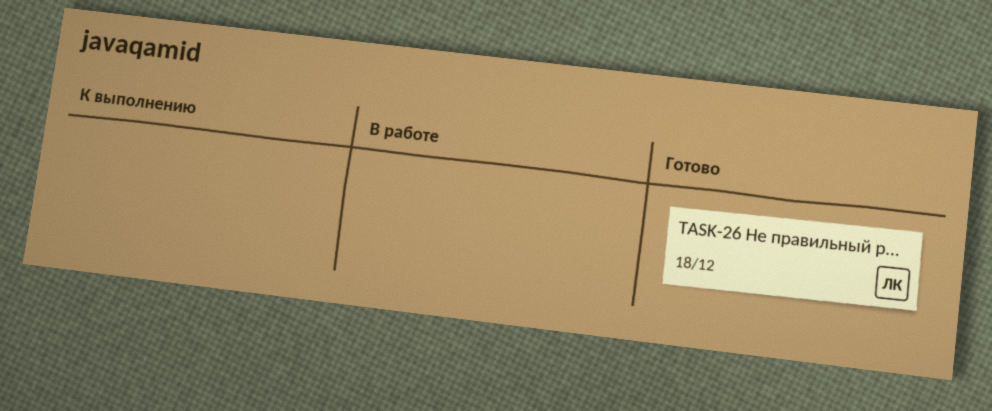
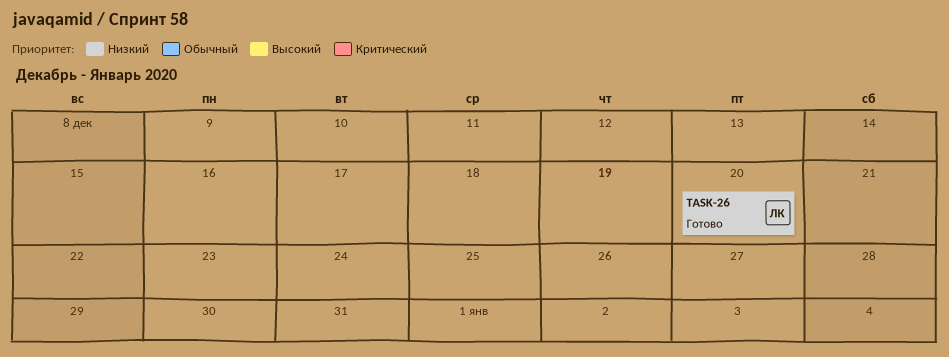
TASK-26, due: Dec 18 -> Dec 20

